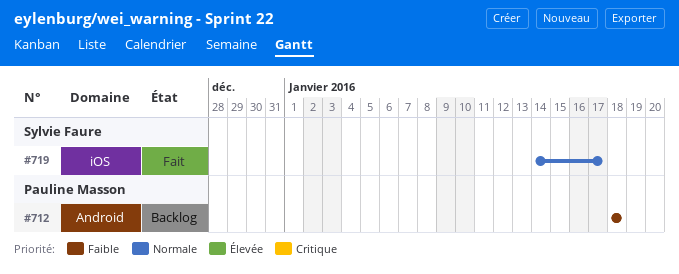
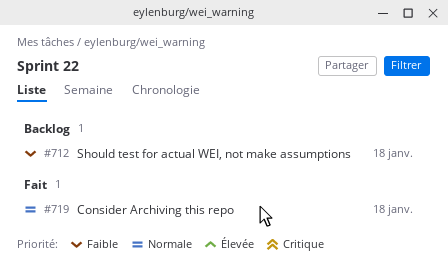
#719, due: Jan 17 -> Jan 18

